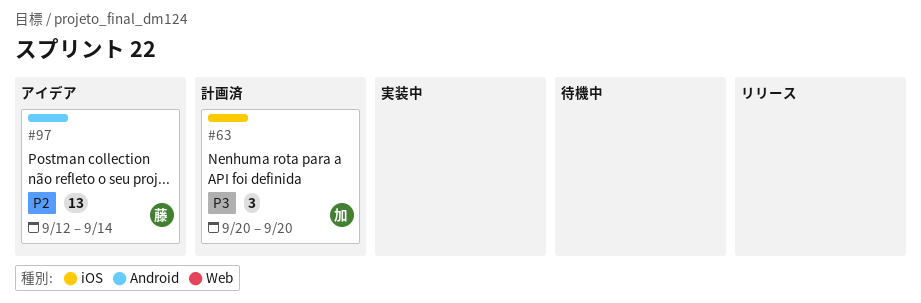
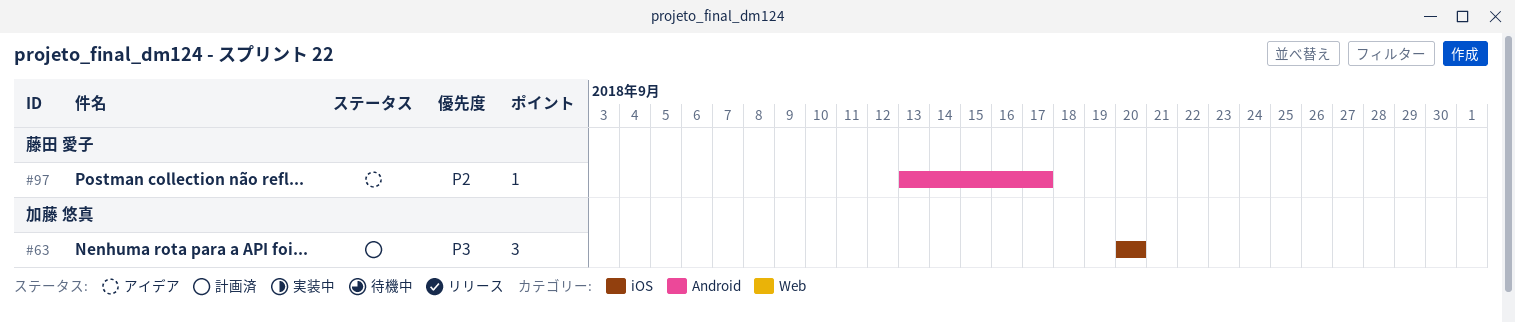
#97, estimate: 13 -> 1
#97, start: Sep 12 -> Sep 13
#97, due: Sep 14 -> Sep 17

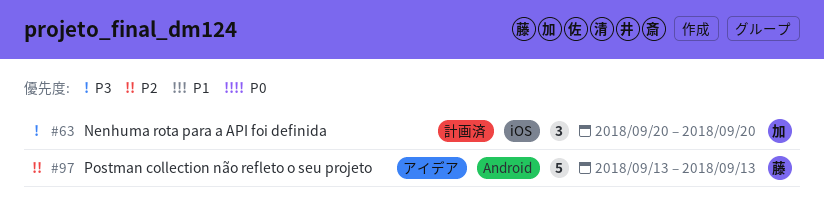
#97, estimate: 1 -> 5
#97, due: Sep 17 -> Sep 13

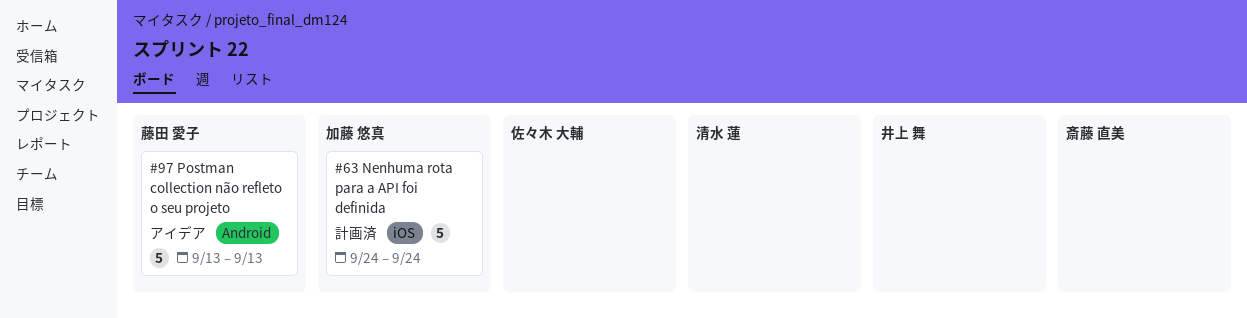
#63, estimate: 3 -> 5
#63, start: Sep 20 -> Sep 24
#63, due: Sep 20 -> Sep 24

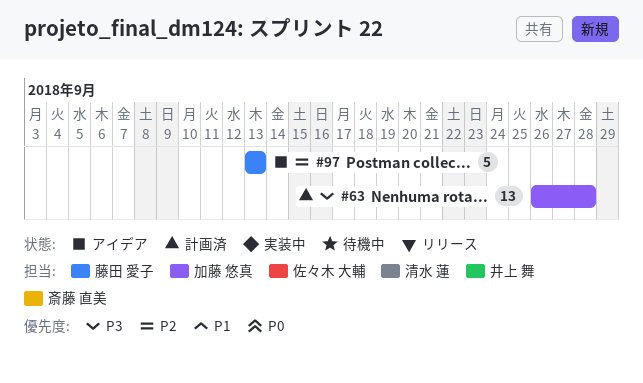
#63, estimate: 5 -> 13
#63, start: Sep 24 -> Sep 26
#63, due: Sep 24 -> Sep 28

